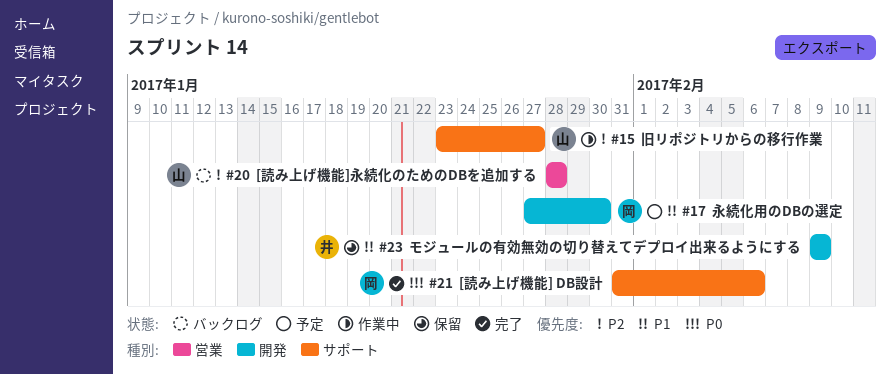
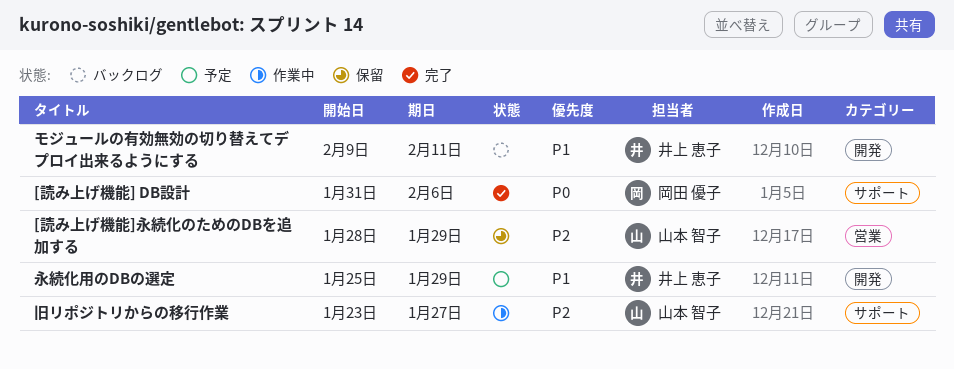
[読み上げ機能]永続化のためのDBを追加する, status: バックログ -> 保留
[読み上げ機能]永続化のためのDBを追加する, due: Jan 28 -> Jan 29
モジュールの有効無効の切り替えてデプロイ出来るようにする, status: 保留 -> バックログ
モジュールの有効無効の切り替えてデプロイ出来るようにする, due: Feb 9 -> Feb 11
永続化用のDBの選定, owner: 岡田 優子 -> 井上 恵子
永続化用のDBの選定, start: Jan 27 -> Jan 25
永続化用のDBの選定, due: Jan 30 -> Jan 29

